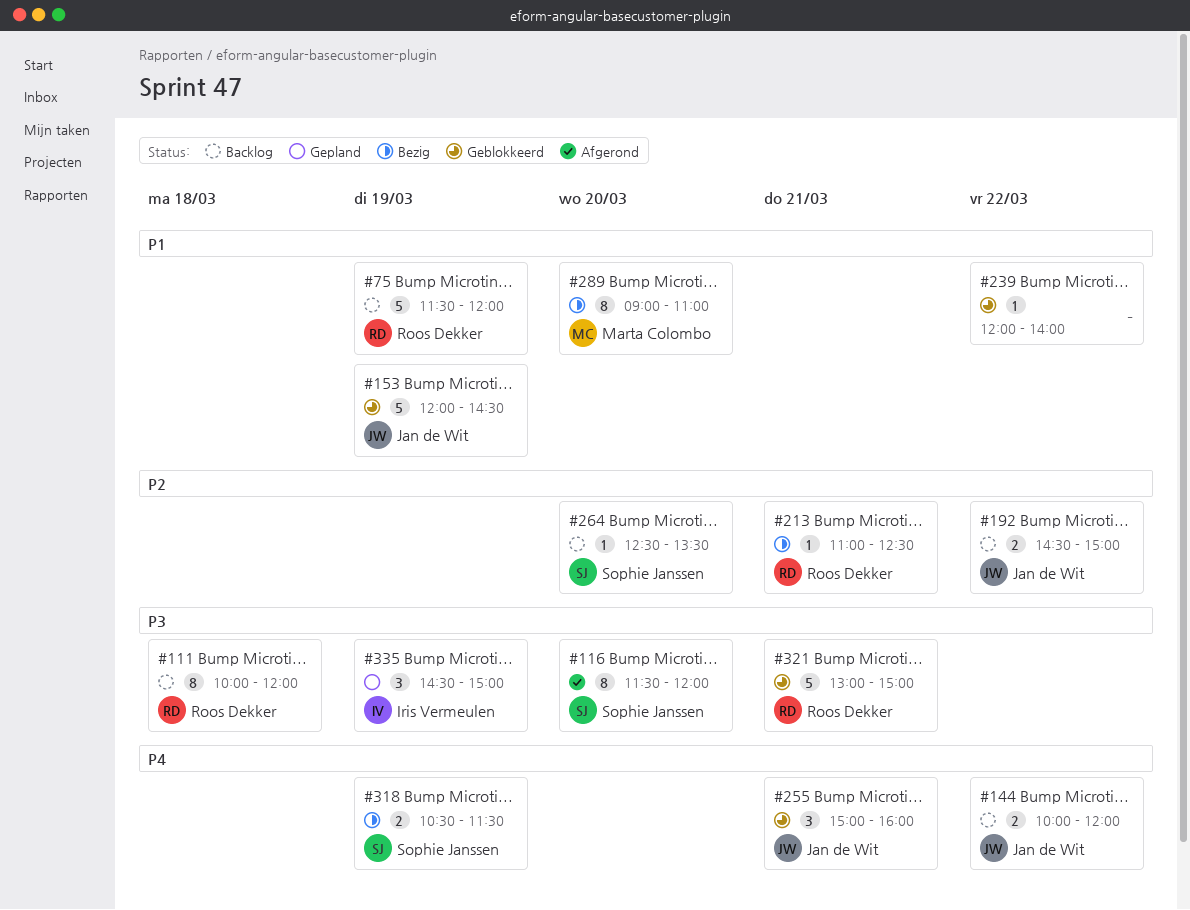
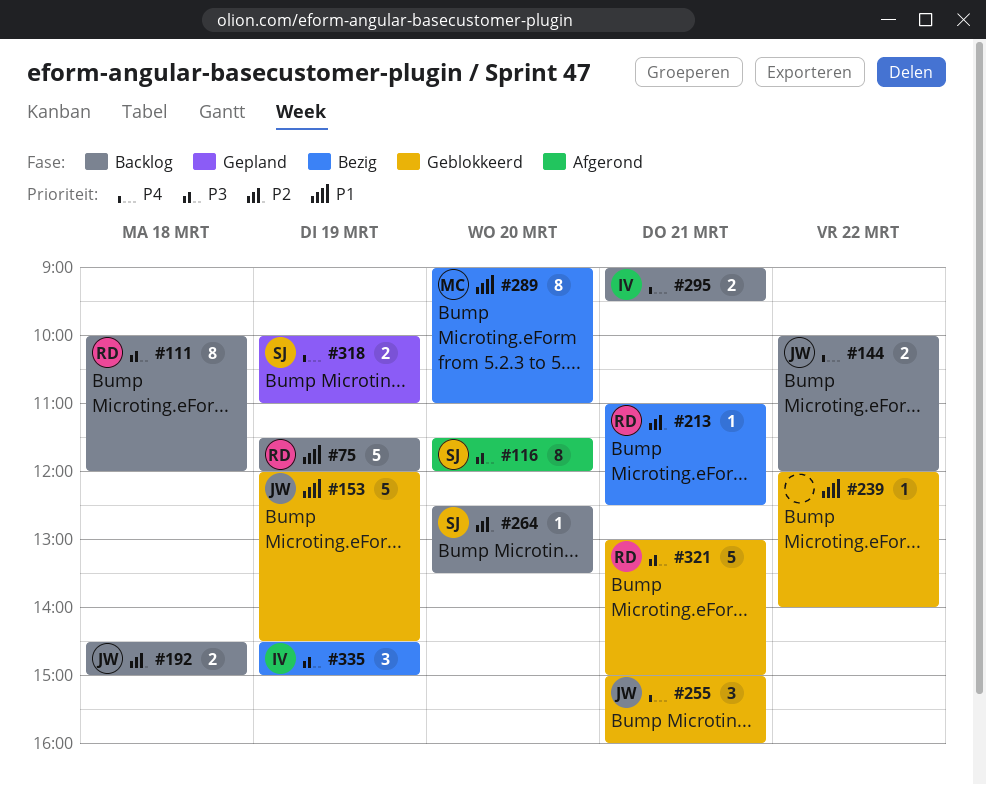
#192, day: Mar 22 -> Mar 18
#295: none -> present
#318, status: Bezig -> Gepland
#318, begins: 10:30 -> 10:00
#318, ends: 11:30 -> 11:00
#335, status: Gepland -> Bezig

